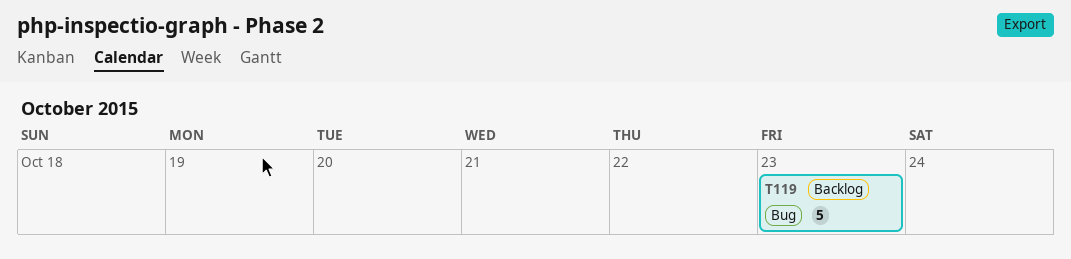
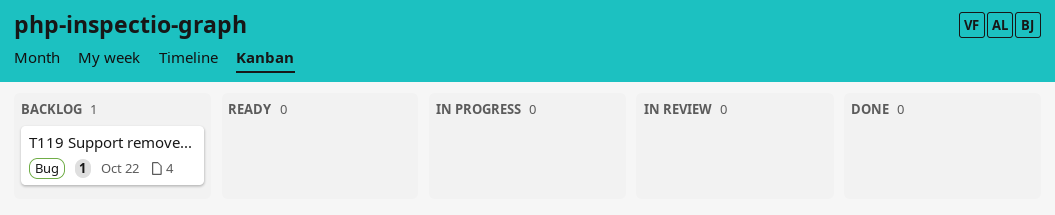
T119, estimate: 5 -> 1
T119, due: Oct 23 -> Oct 22

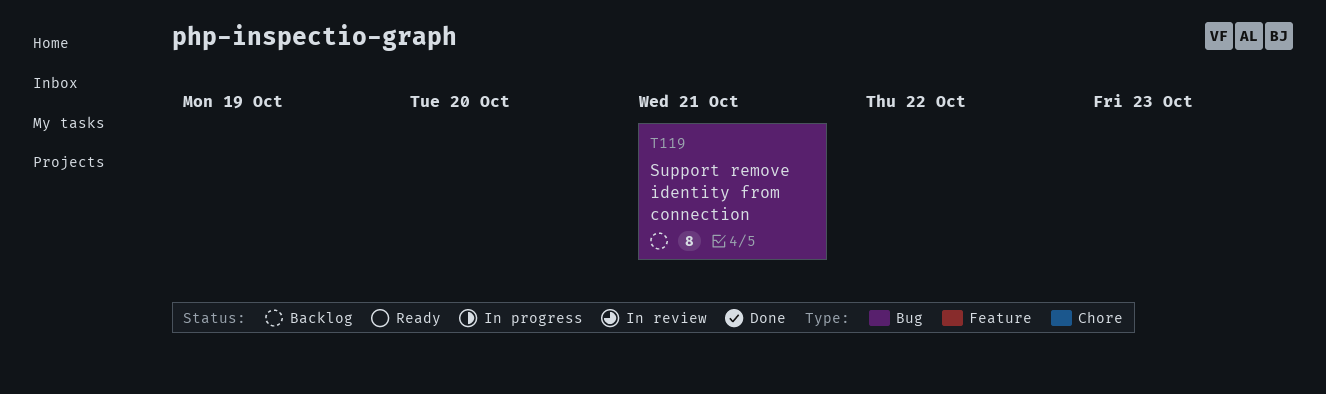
T119, estimate: 1 -> 8
T119, due: Oct 22 -> Oct 21

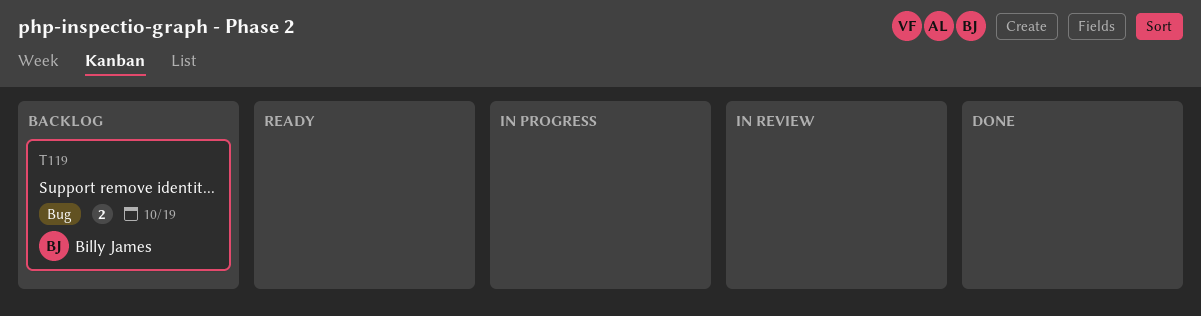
T119, estimate: 8 -> 2
T119, due: Oct 21 -> Oct 19

